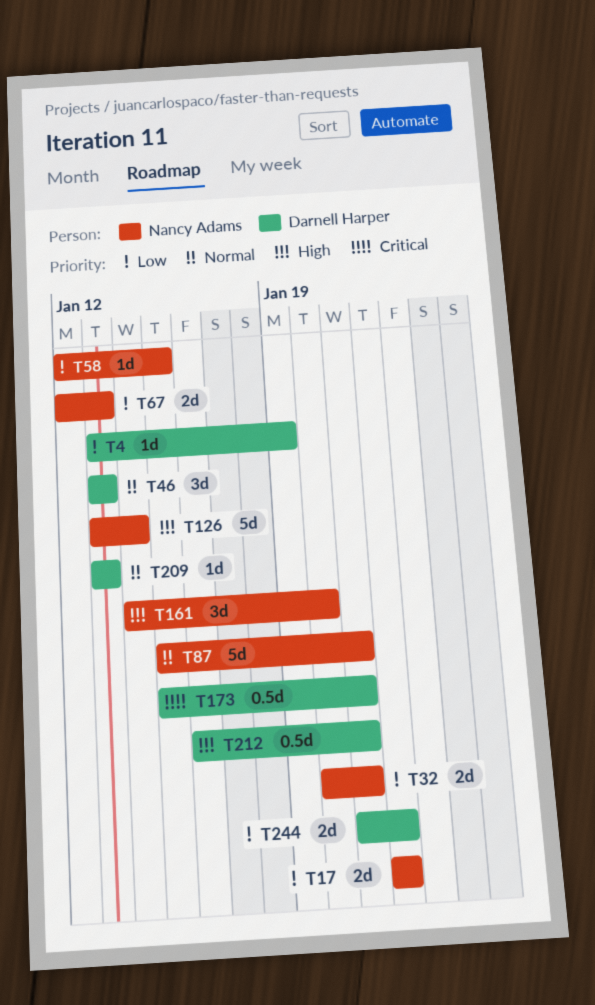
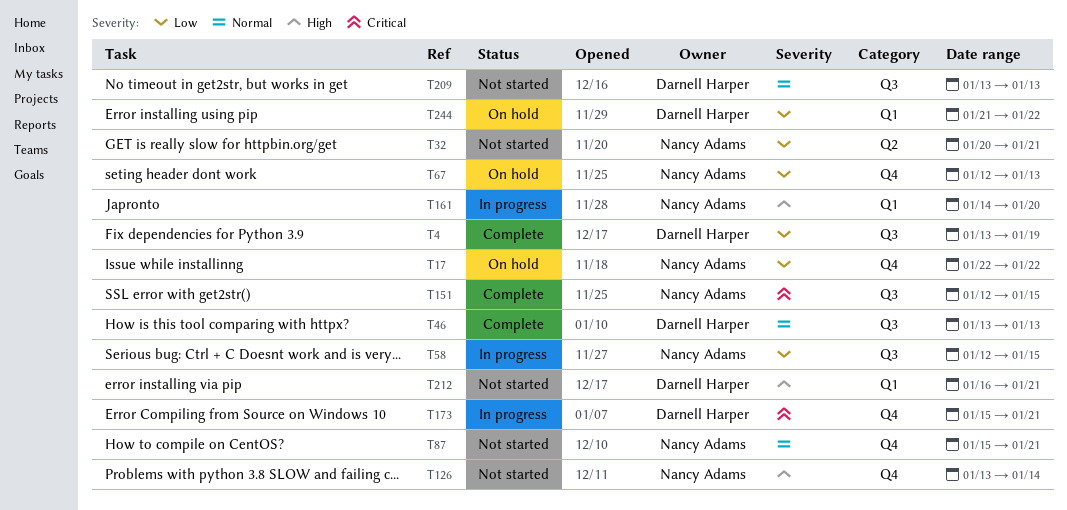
T151: none -> present

